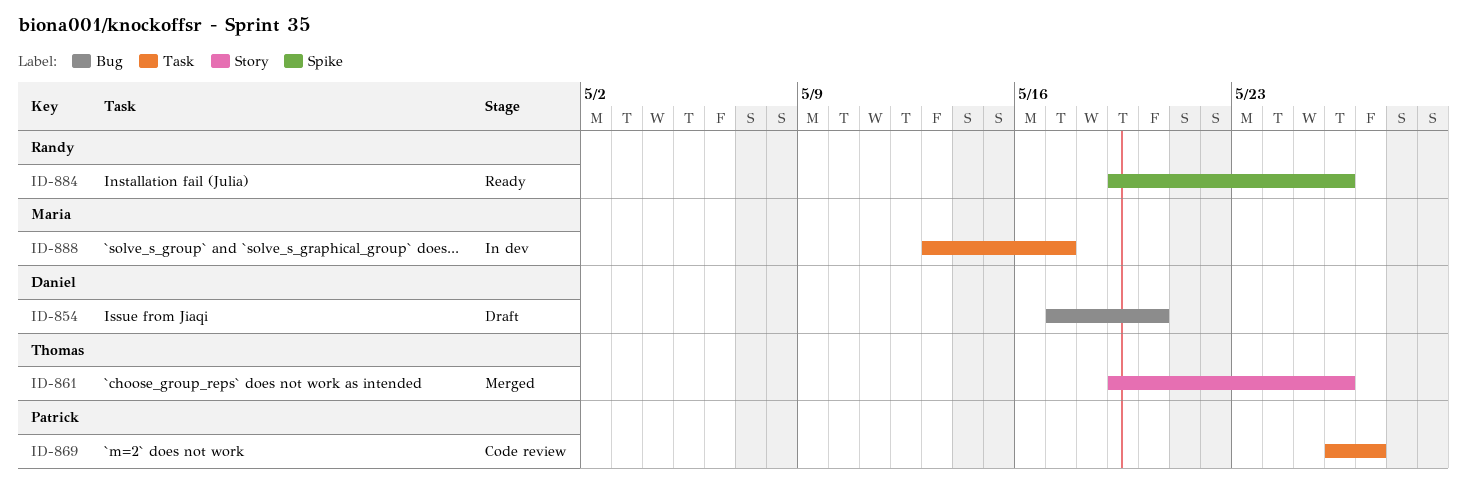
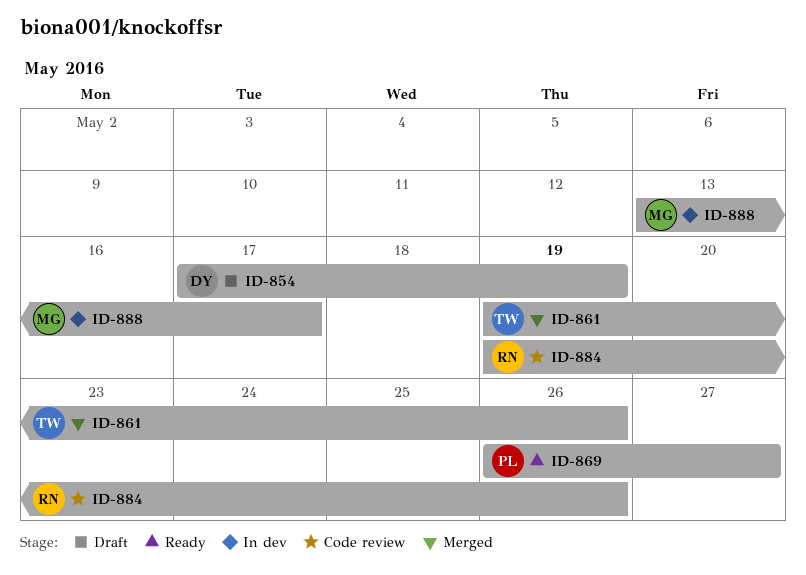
ID-854, due: May 20 -> May 19
ID-869, status: Code review -> Ready
ID-884, status: Ready -> Code review

